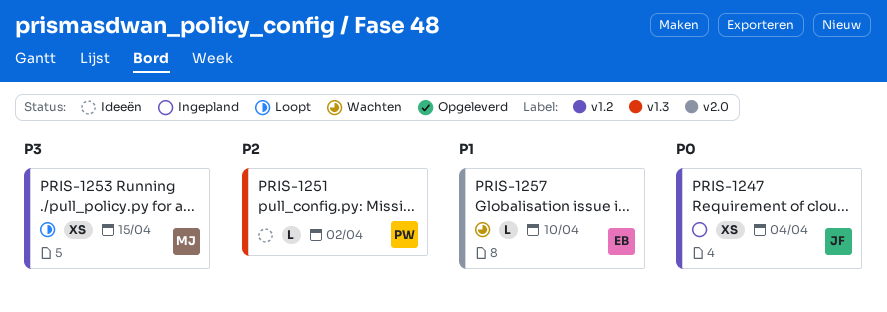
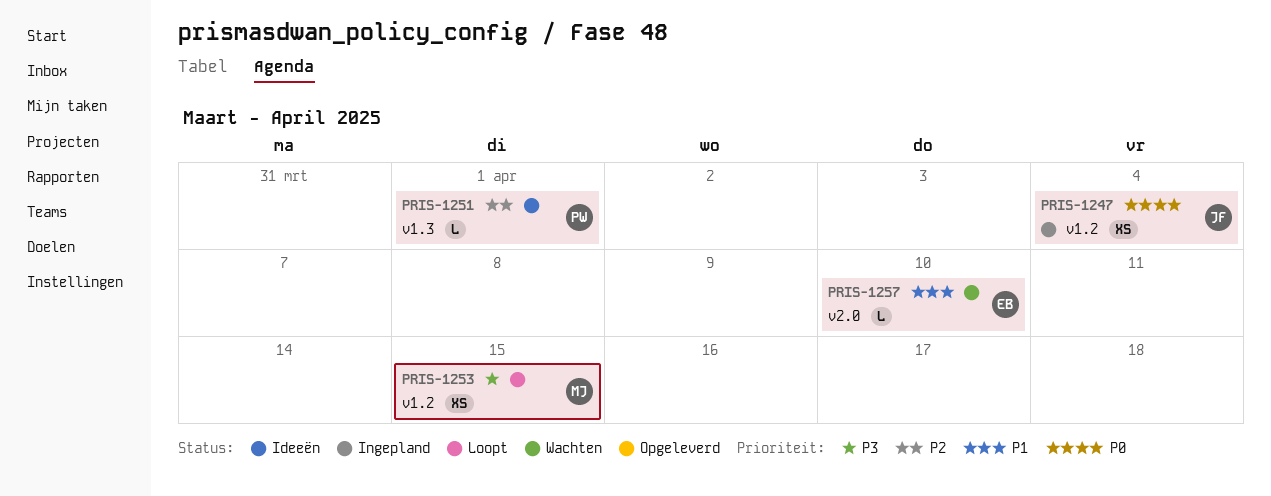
PRIS-1251, due: Apr 2 -> Apr 1

